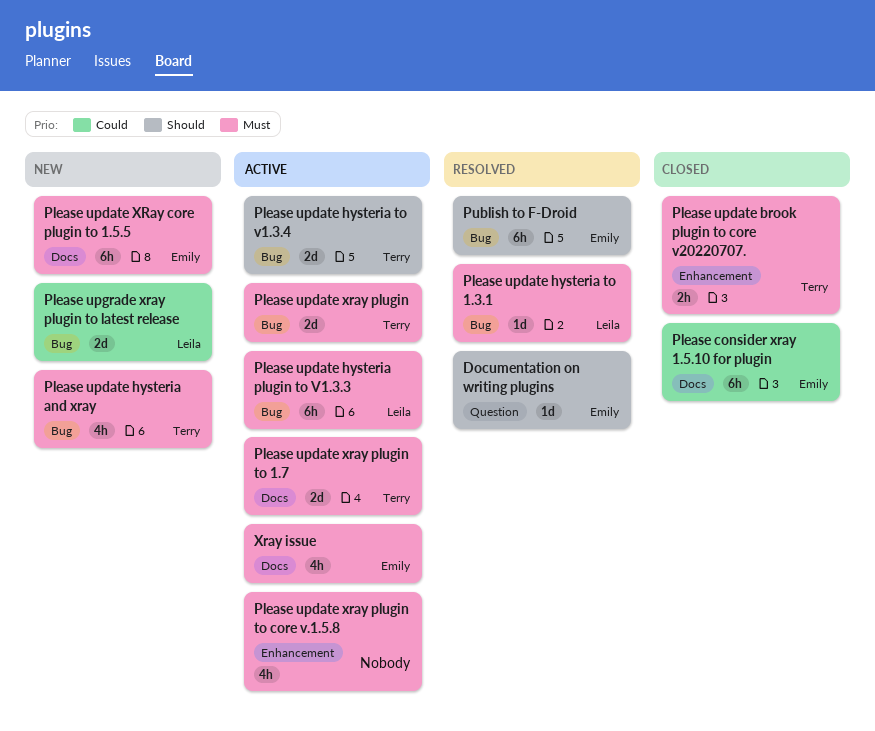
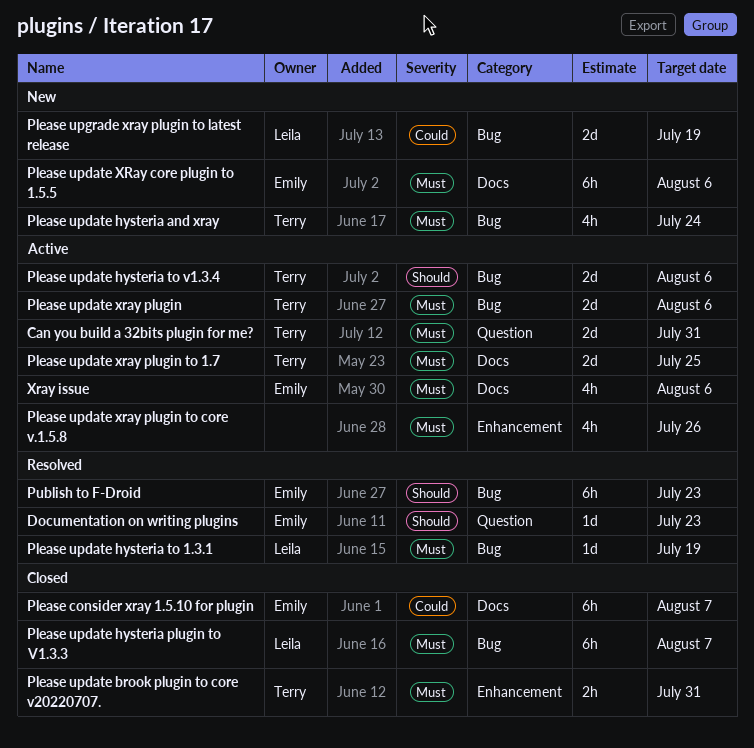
Can you build a 32bits plugin for me?: none -> present
Please update hysteria plugin to V1.3.3, status: Active -> Closed

